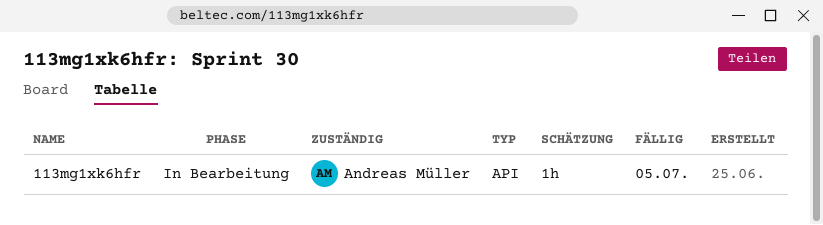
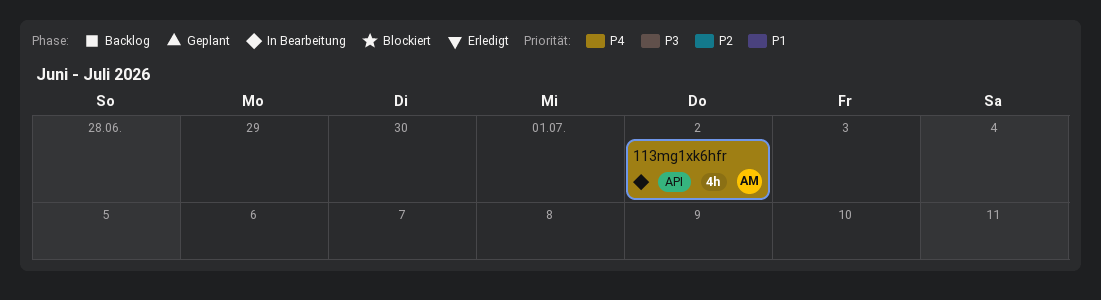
113mg1xk6hfr, estimate: 1h -> 4h
113mg1xk6hfr, due: Jul 5 -> Jul 2

